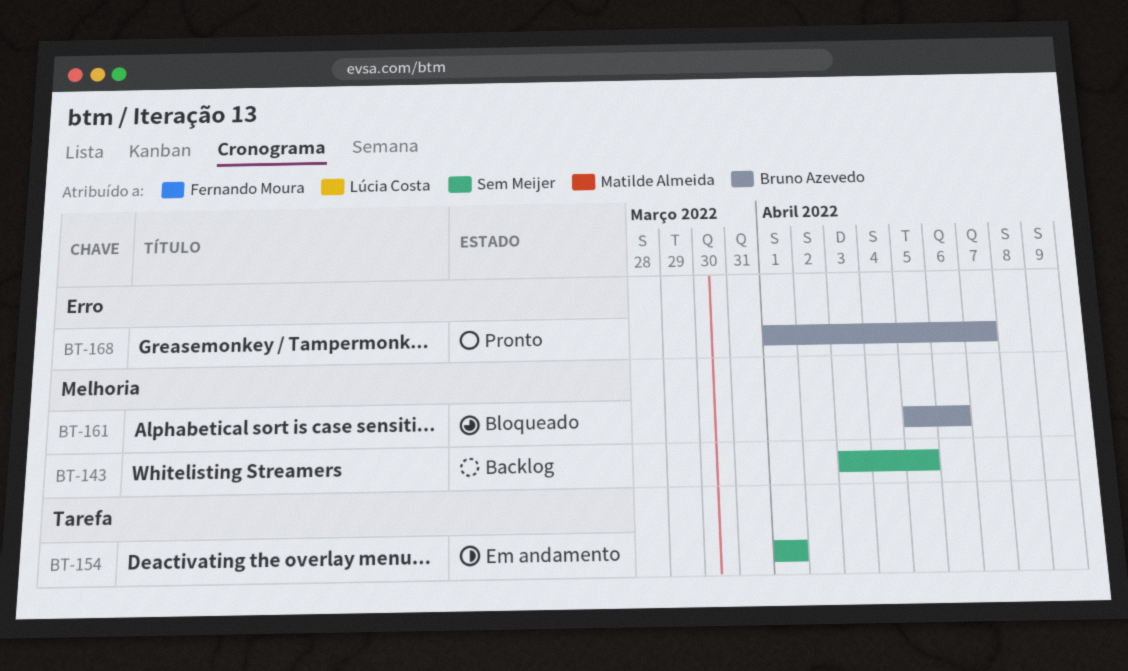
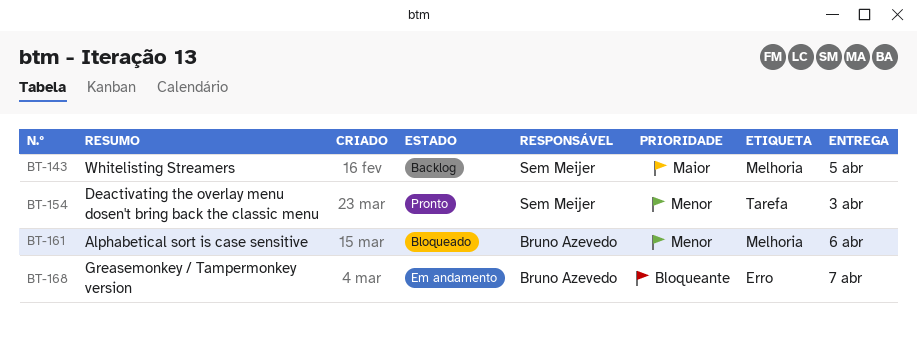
BT-154, status: Em andamento -> Pronto
BT-154, due: Apr 1 -> Apr 3
BT-168, status: Pronto -> Em andamento

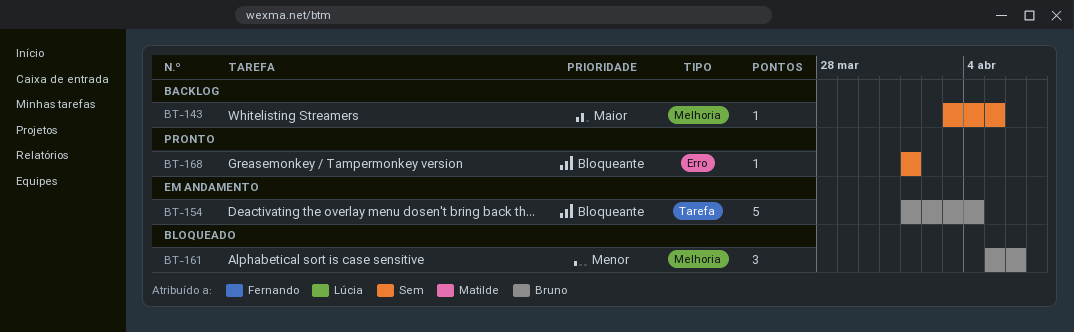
BT-154, status: Pronto -> Em andamento
BT-154, owner: Sem Meijer -> Bruno Azevedo
BT-154, priority: Menor -> Bloqueante
BT-154, due: Apr 3 -> Apr 4
BT-168, status: Em andamento -> Pronto
BT-168, owner: Bruno Azevedo -> Sem Meijer
BT-168, due: Apr 7 -> Apr 1

